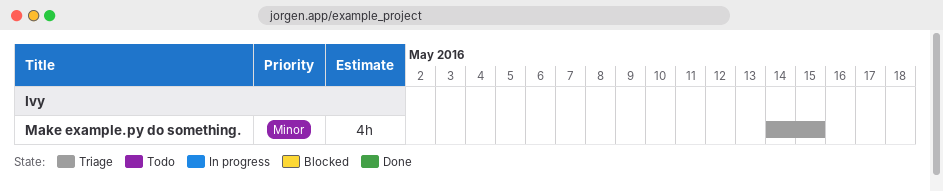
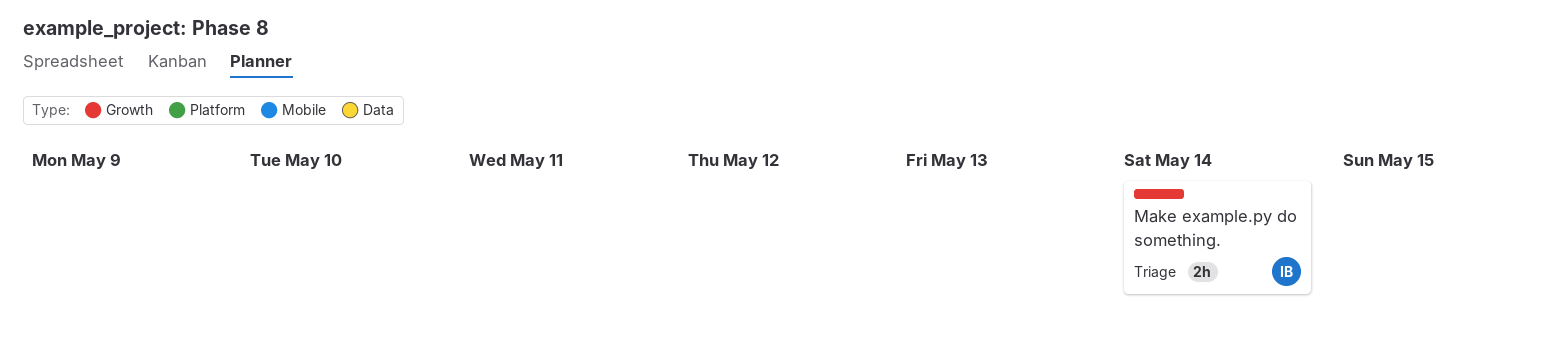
Make example.py do something., estimate: 4h -> 2h
Make example.py do something., due: May 15 -> May 14

